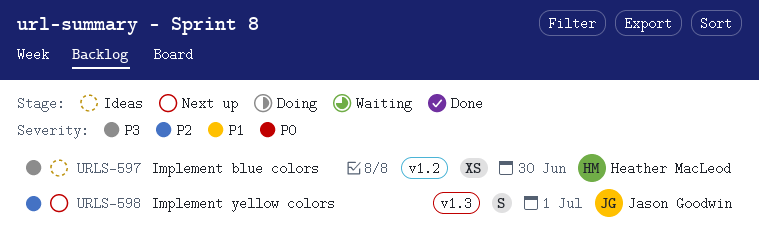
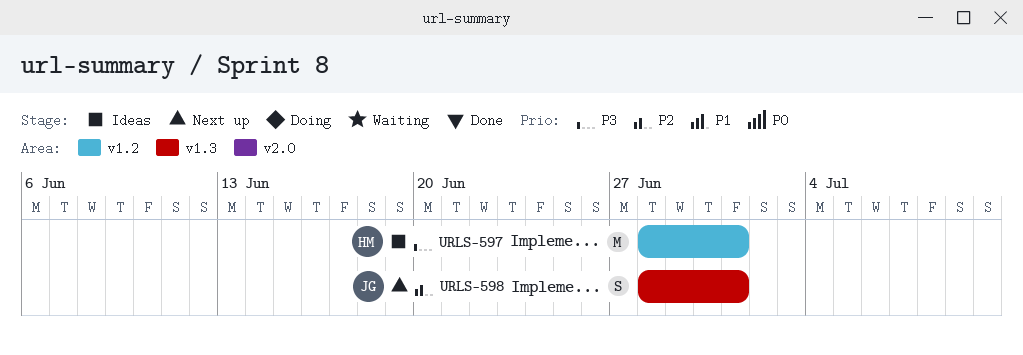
URLS-597, estimate: XS -> M
URLS-597, due: Jun 30 -> Jul 1

